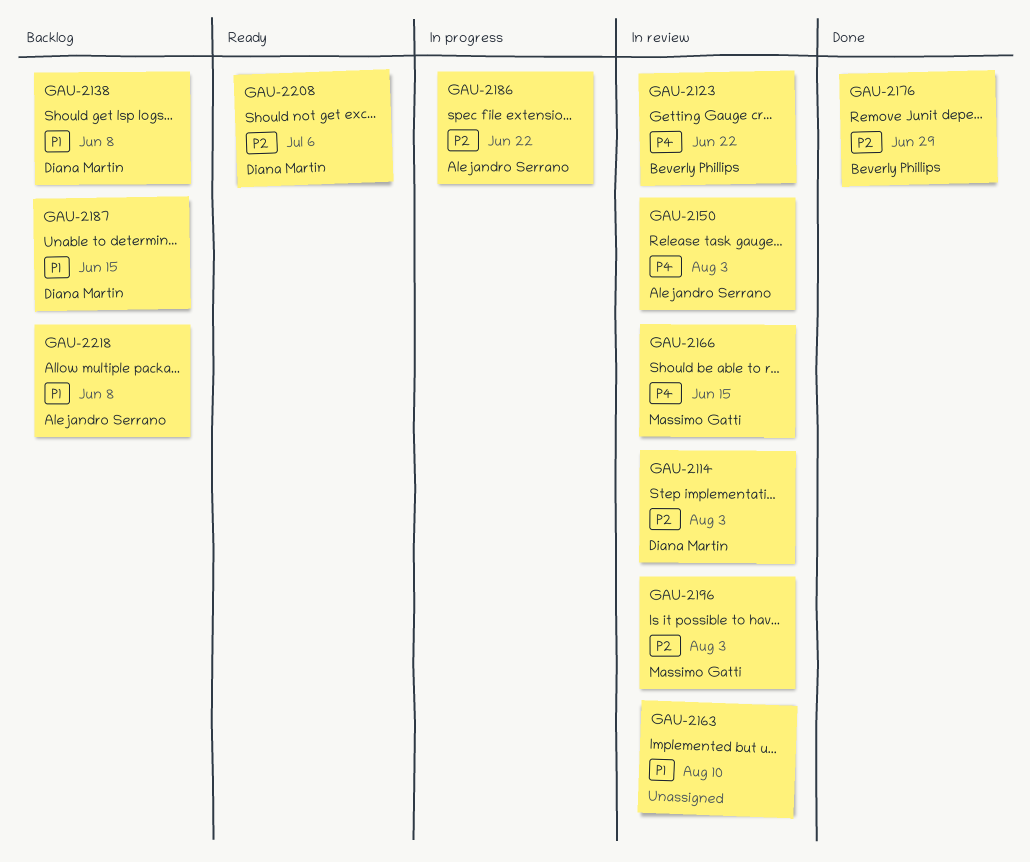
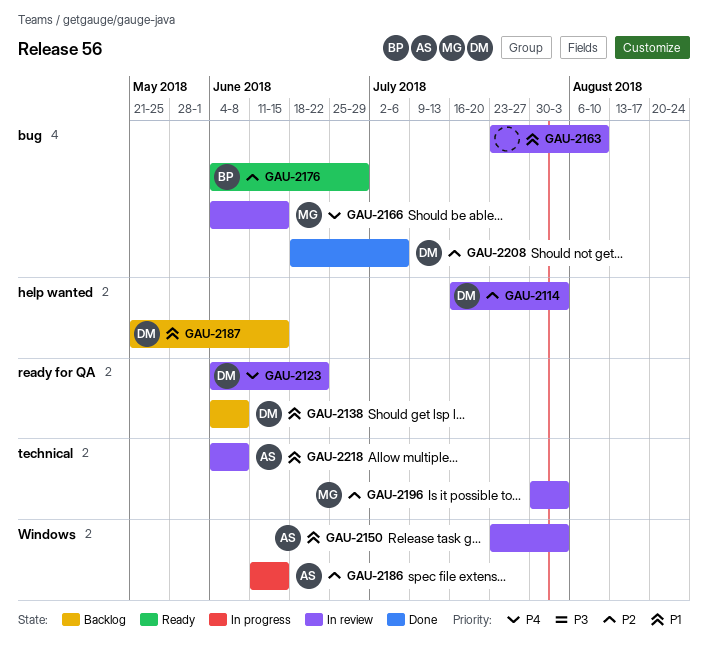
GAU-2123, owner: Beverly Phillips -> Diana Martin
GAU-2150, priority: P4 -> P1
GAU-2176, status: Done -> Ready
GAU-2186, due: Jun 22 -> Jun 15
GAU-2208, status: Ready -> Done
GAU-2218, status: Backlog -> In review

